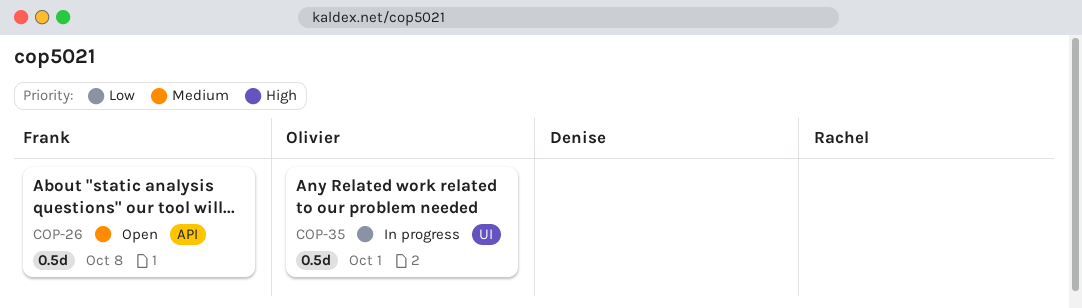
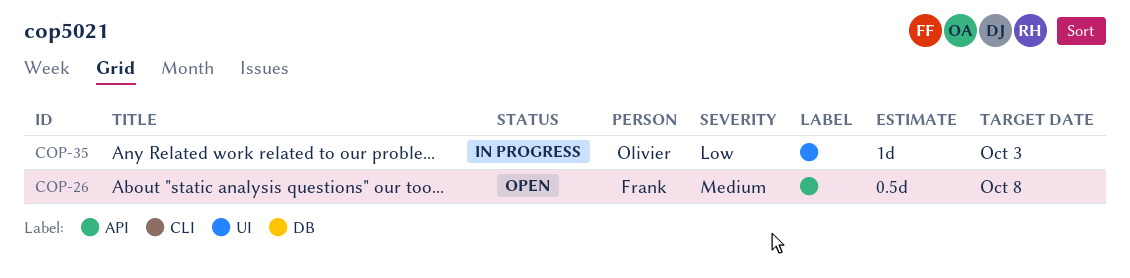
COP-35, estimate: 0.5d -> 1d
COP-35, due: Oct 1 -> Oct 3

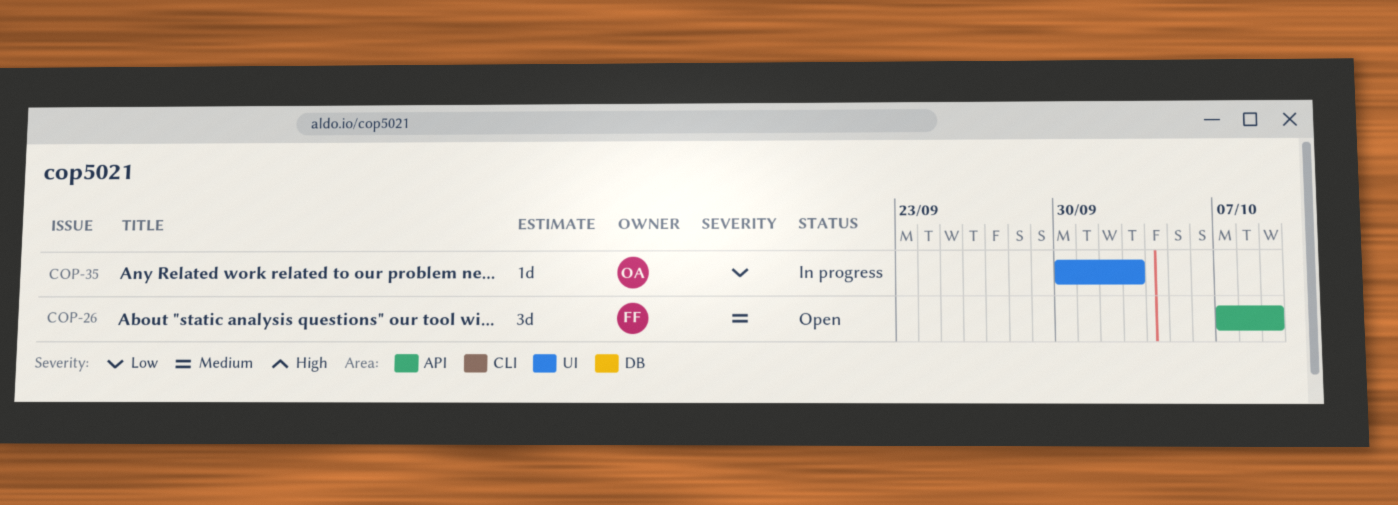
COP-26, estimate: 0.5d -> 3d
COP-26, due: Oct 8 -> Oct 9

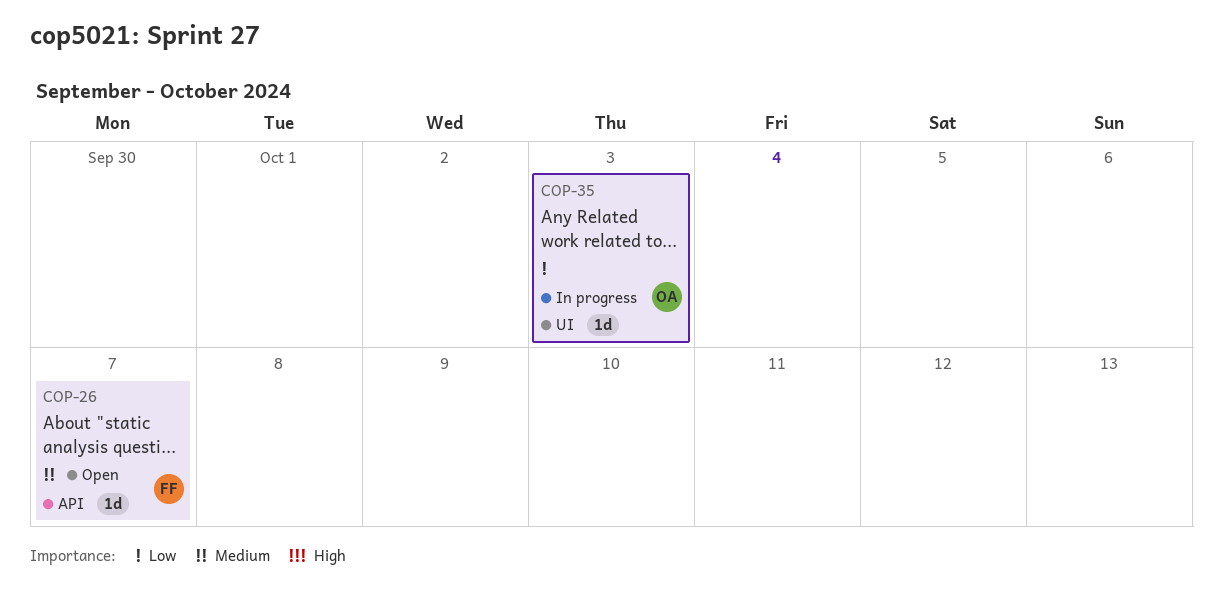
COP-26, estimate: 3d -> 1d
COP-26, due: Oct 9 -> Oct 7

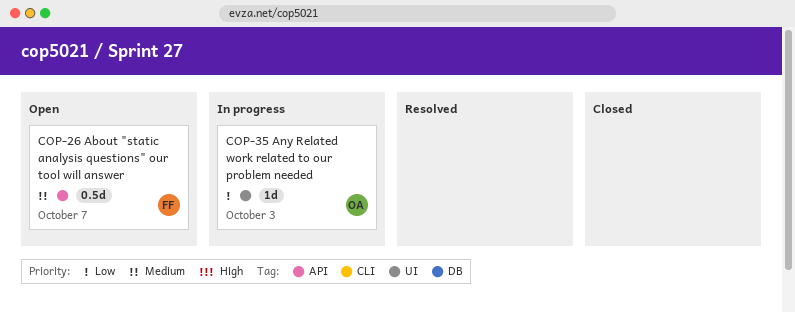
COP-26, estimate: 1d -> 0.5d

